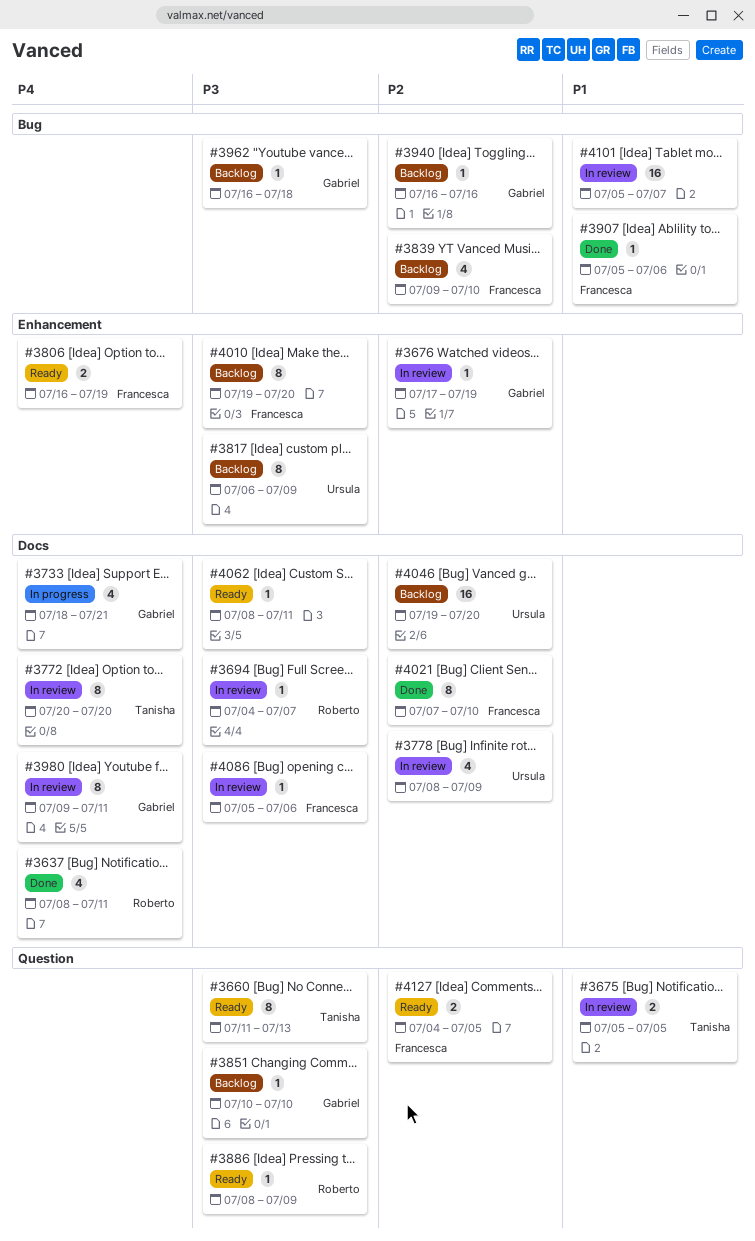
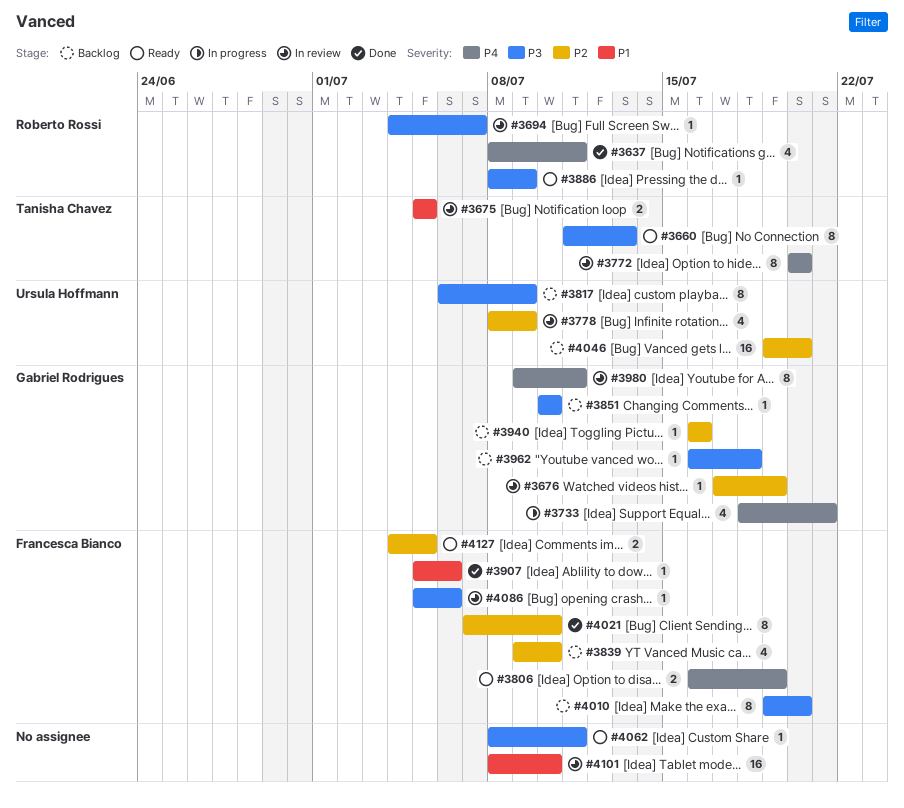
#4101, start: Jul 5 -> Jul 8
#4101, due: Jul 7 -> Jul 10

